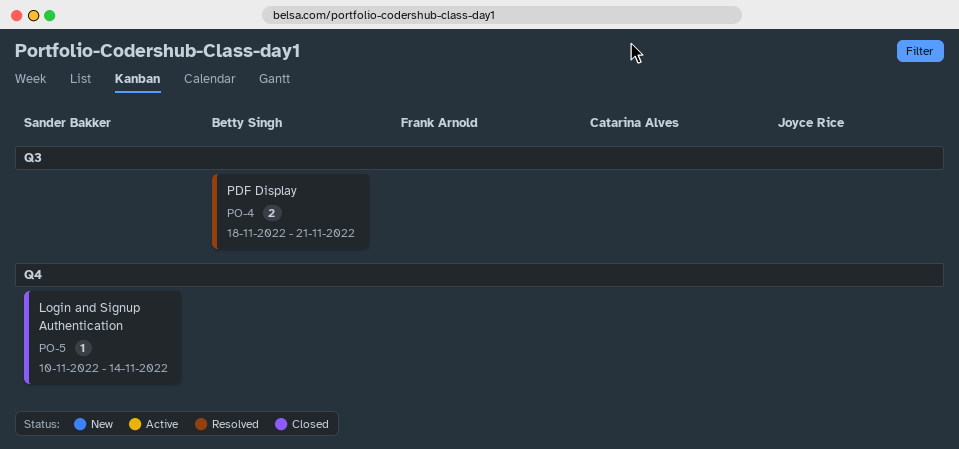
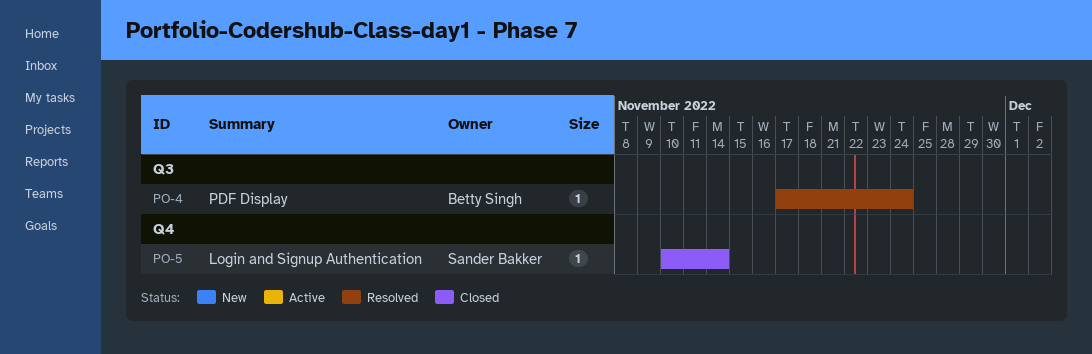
PO-4, estimate: 2 -> 1
PO-4, start: Nov 18 -> Nov 17
PO-4, due: Nov 21 -> Nov 24

